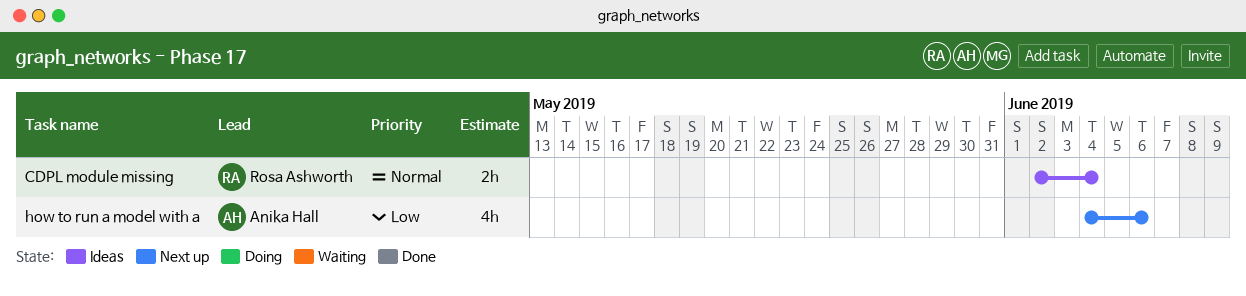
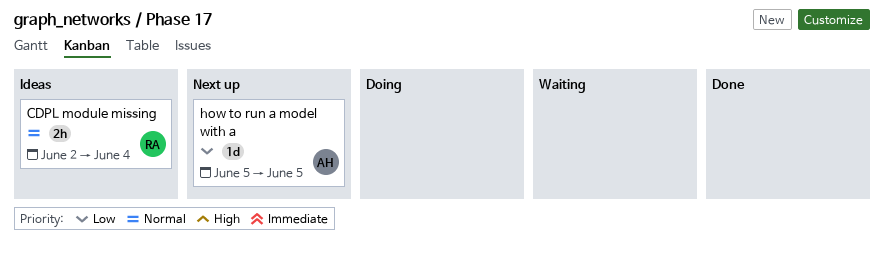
how to run a model with a, estimate: 4h -> 1d
how to run a model with a, start: Jun 4 -> Jun 5
how to run a model with a, due: Jun 6 -> Jun 5

